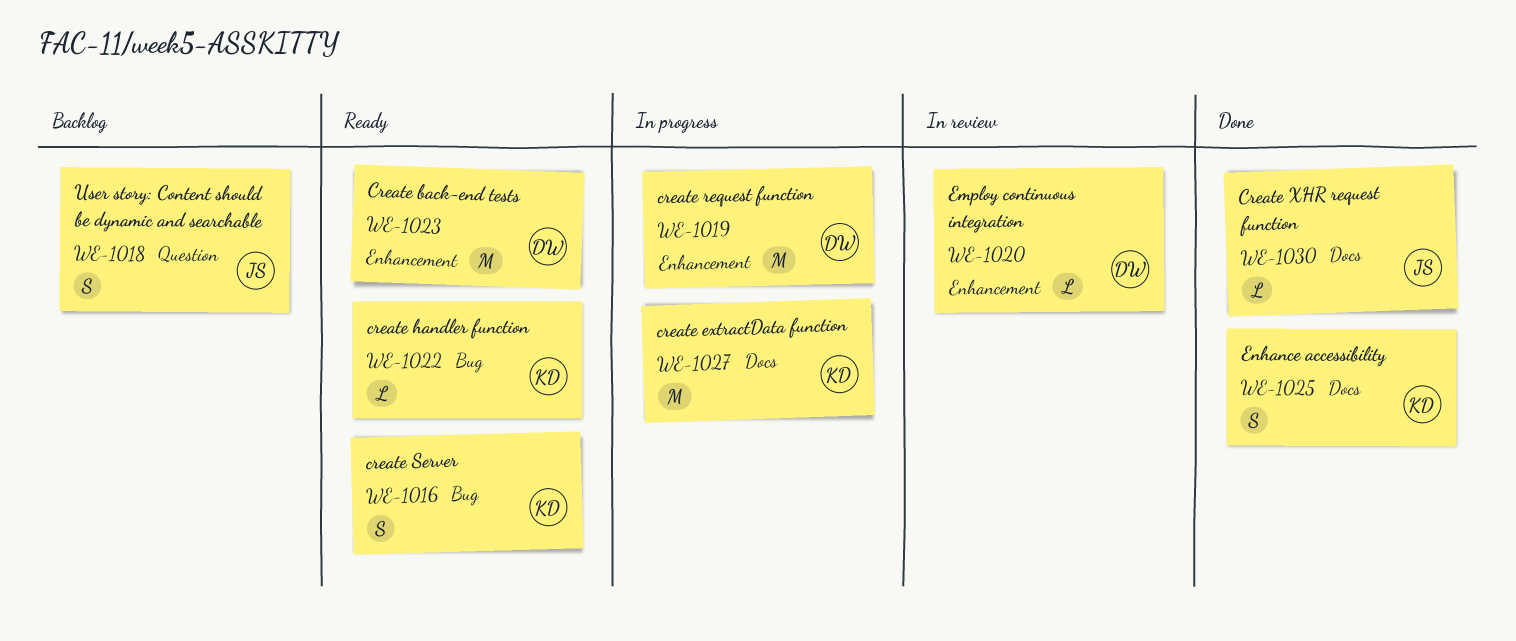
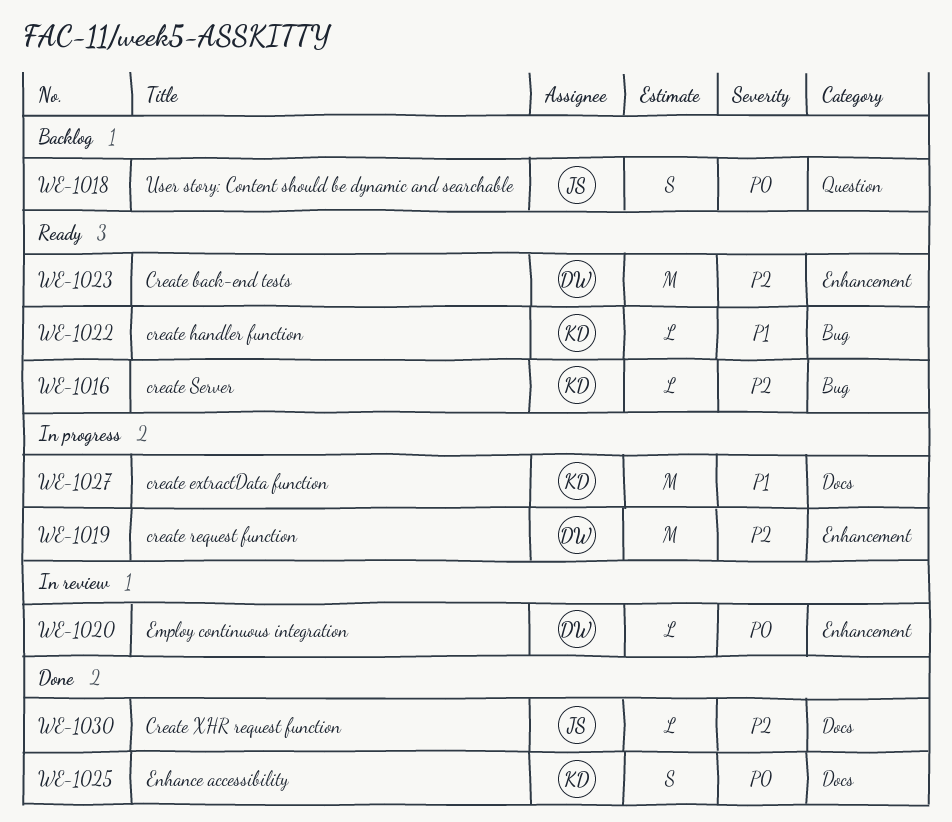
WE-1016, estimate: S -> L

